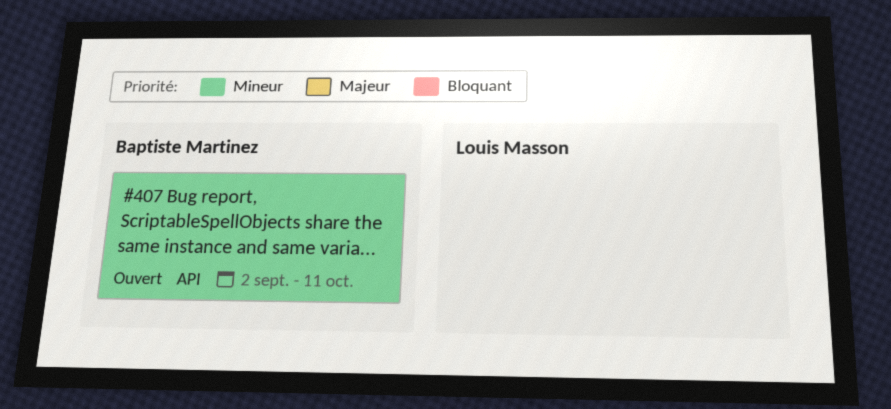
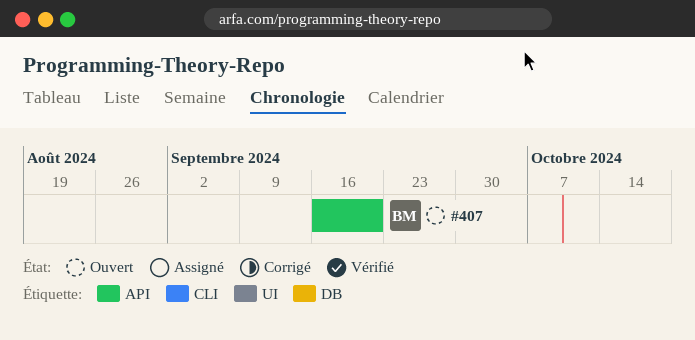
#407, start: Sep 2 -> Sep 16
#407, due: Oct 11 -> Sep 20

